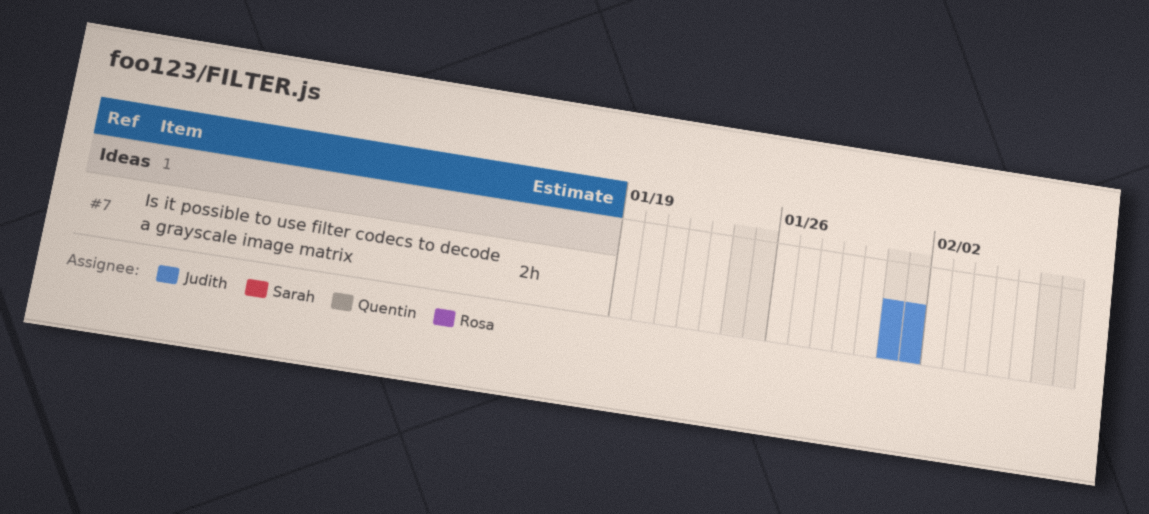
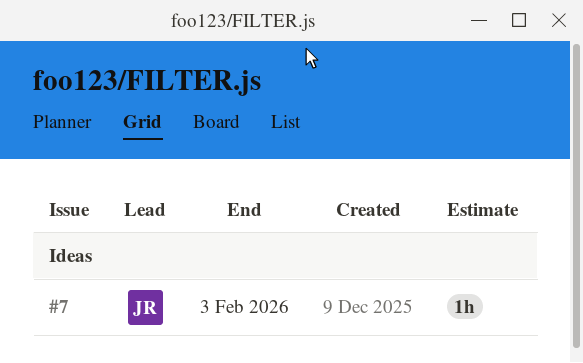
#7, estimate: 2h -> 1h
#7, due: Feb 1 -> Feb 3

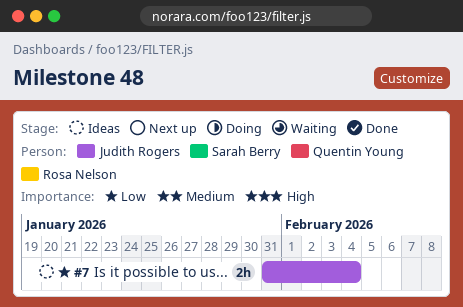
#7, estimate: 1h -> 2h
#7, due: Feb 3 -> Feb 4

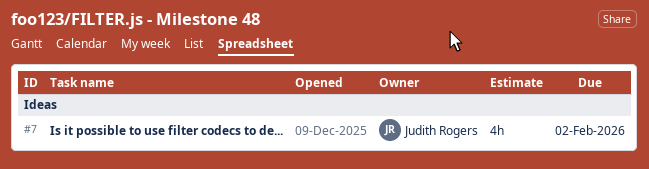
#7, estimate: 2h -> 4h
#7, due: Feb 4 -> Feb 2

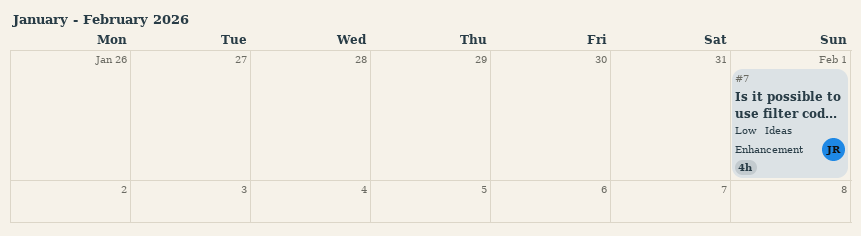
#7, due: Feb 2 -> Feb 1

